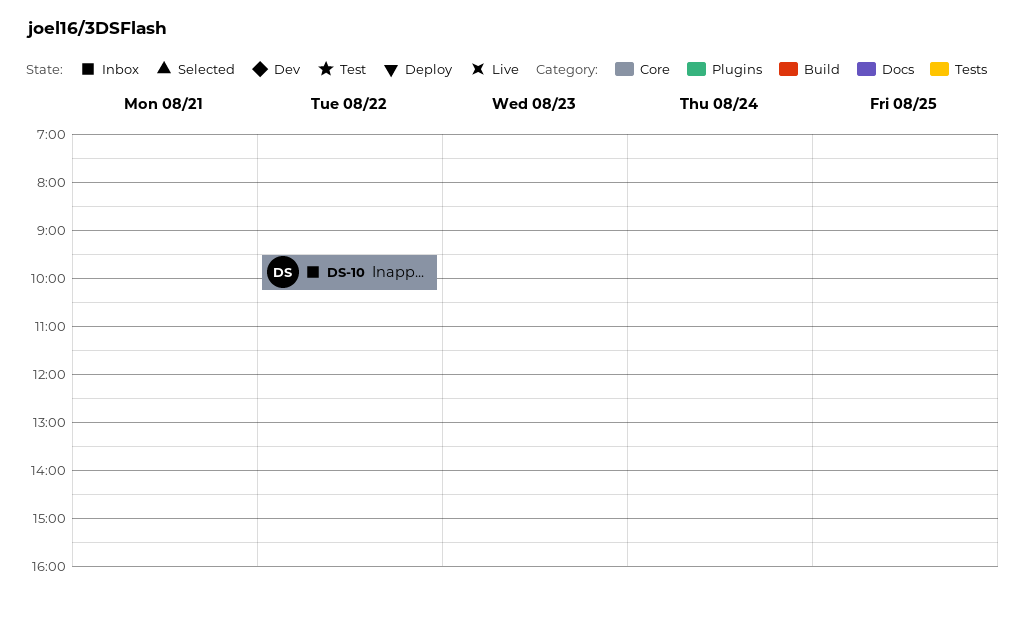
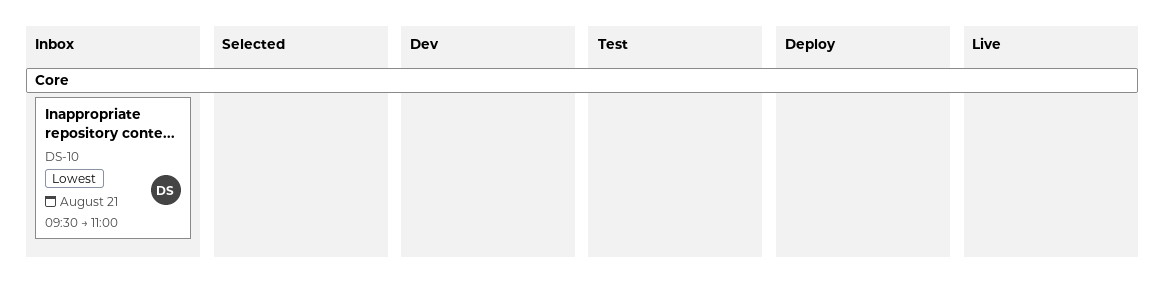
DS-10, day: Aug 22 -> Aug 21
DS-10, ends: 10:15 -> 11:00

